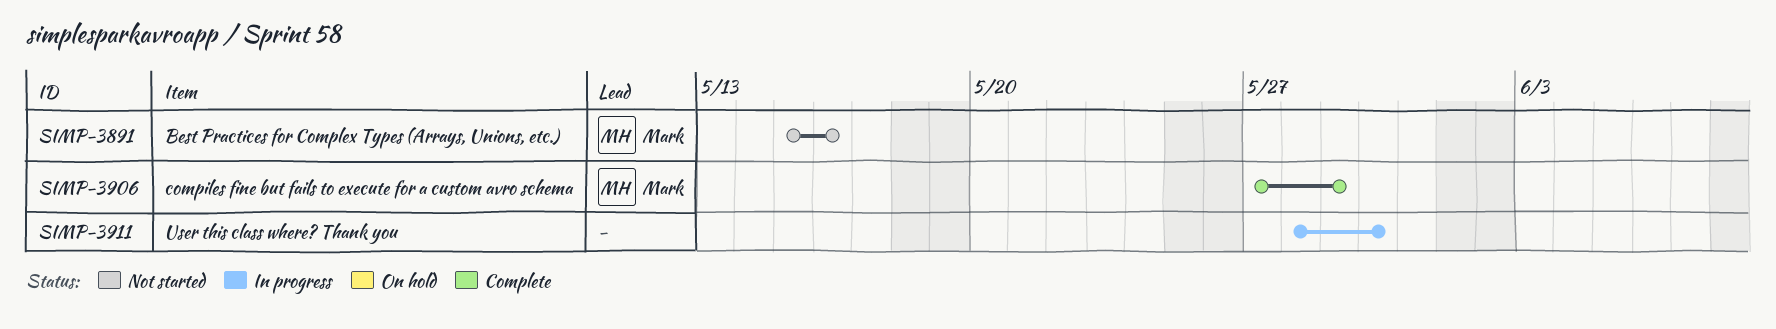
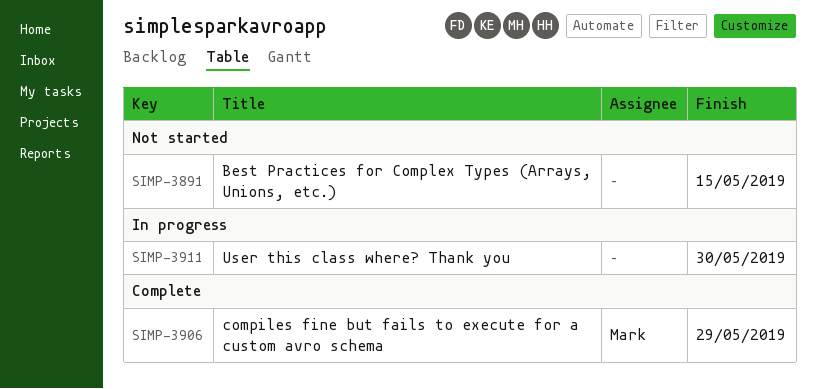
SIMP-3891, owner: Mark -> none
SIMP-3891, due: May 16 -> May 15

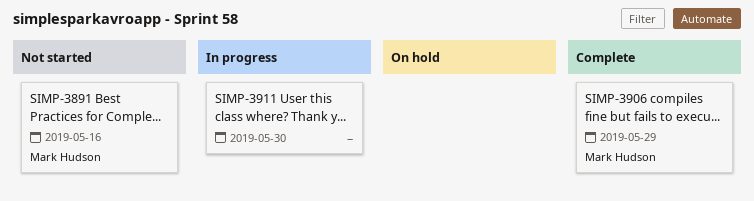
SIMP-3891, owner: none -> Mark Hudson
SIMP-3891, due: May 15 -> May 16

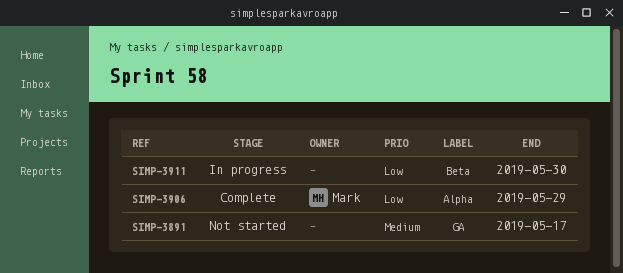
SIMP-3891, owner: Mark Hudson -> none
SIMP-3891, due: May 16 -> May 17

